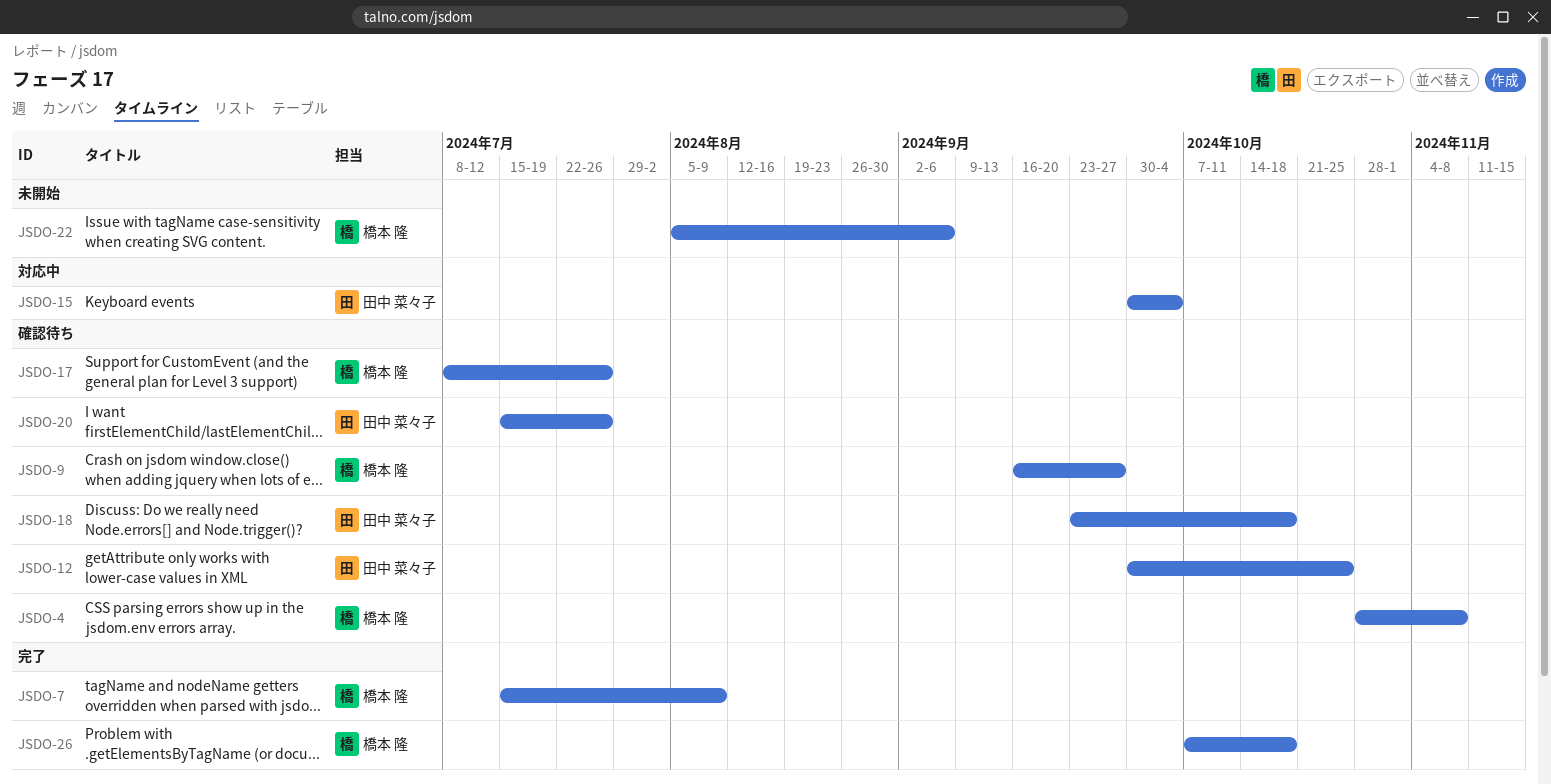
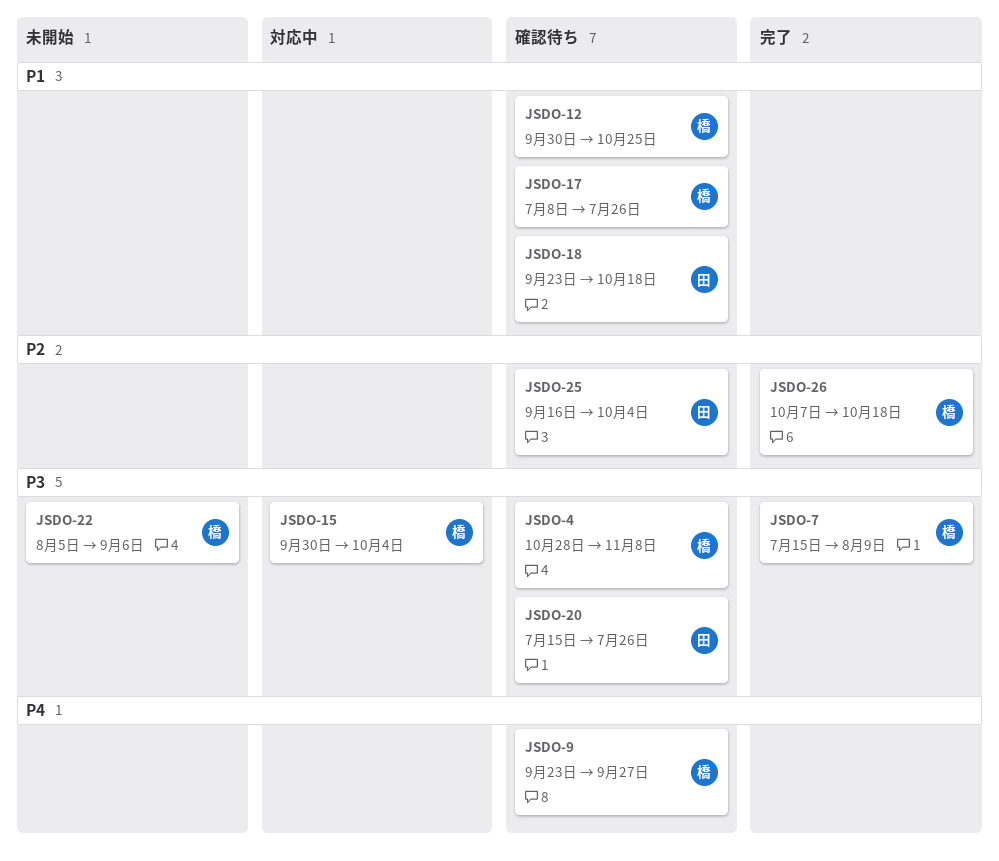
JSDO-9, start: Sep 16 -> Sep 23
JSDO-12, owner: 田中 菜々子 -> 橋本 隆
JSDO-15, owner: 田中 菜々子 -> 橋本 隆
JSDO-25: none -> present

